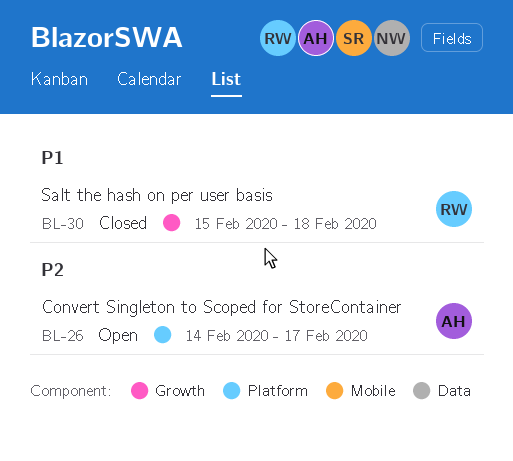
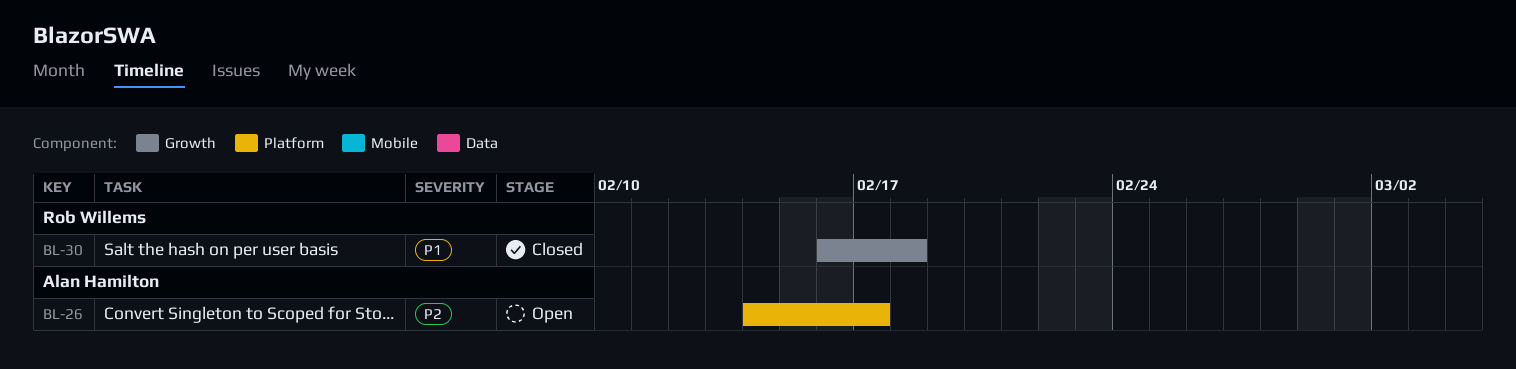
BL-30, start: Feb 15 -> Feb 16

